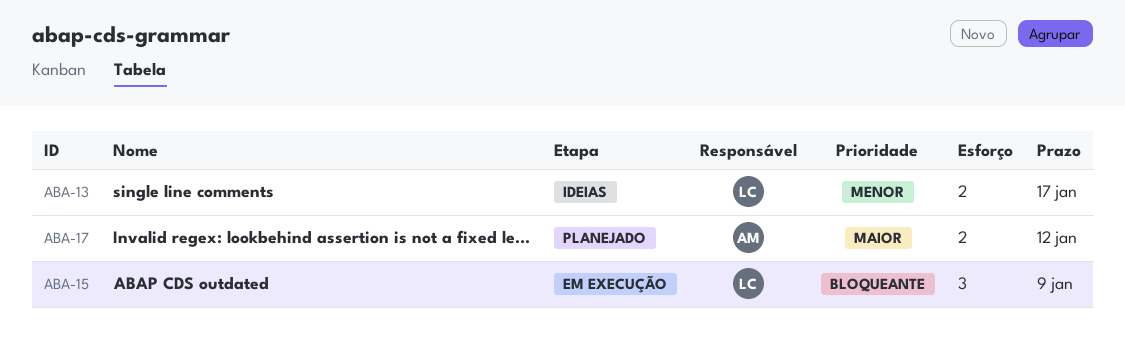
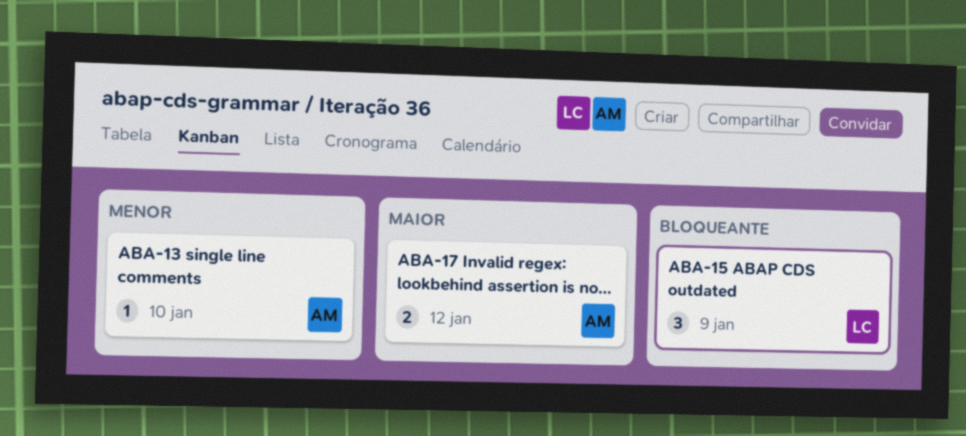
ABA-13, owner: LC -> AM
ABA-13, estimate: 2 -> 1
ABA-13, due: Jan 17 -> Jan 10

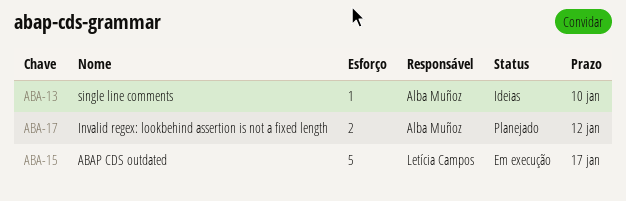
ABA-15, estimate: 3 -> 5
ABA-15, due: Jan 9 -> Jan 17

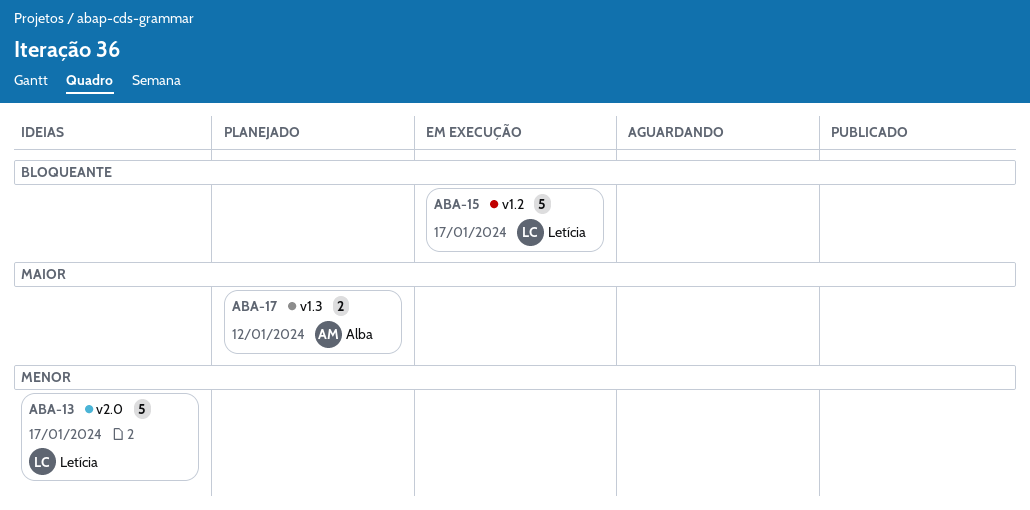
ABA-13, owner: Alba Muñoz -> Letícia Campos
ABA-13, estimate: 1 -> 5
ABA-13, due: Jan 10 -> Jan 17

